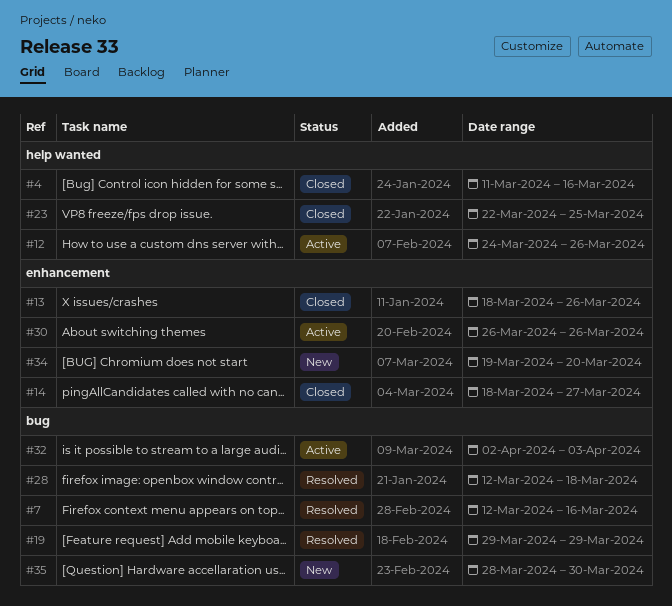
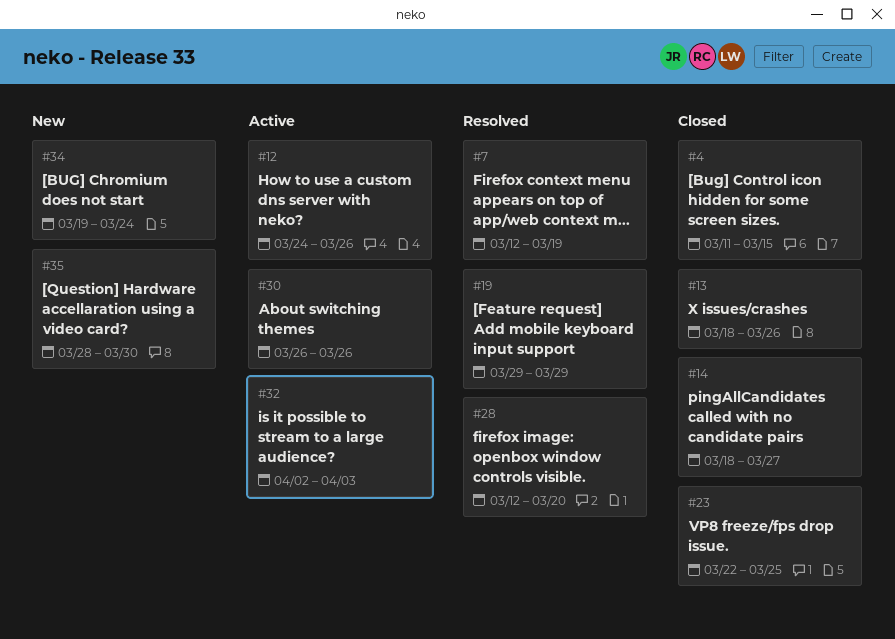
#4, due: Mar 16 -> Mar 15
#7, due: Mar 16 -> Mar 19
#28, due: Mar 18 -> Mar 20
#34, due: Mar 20 -> Mar 24

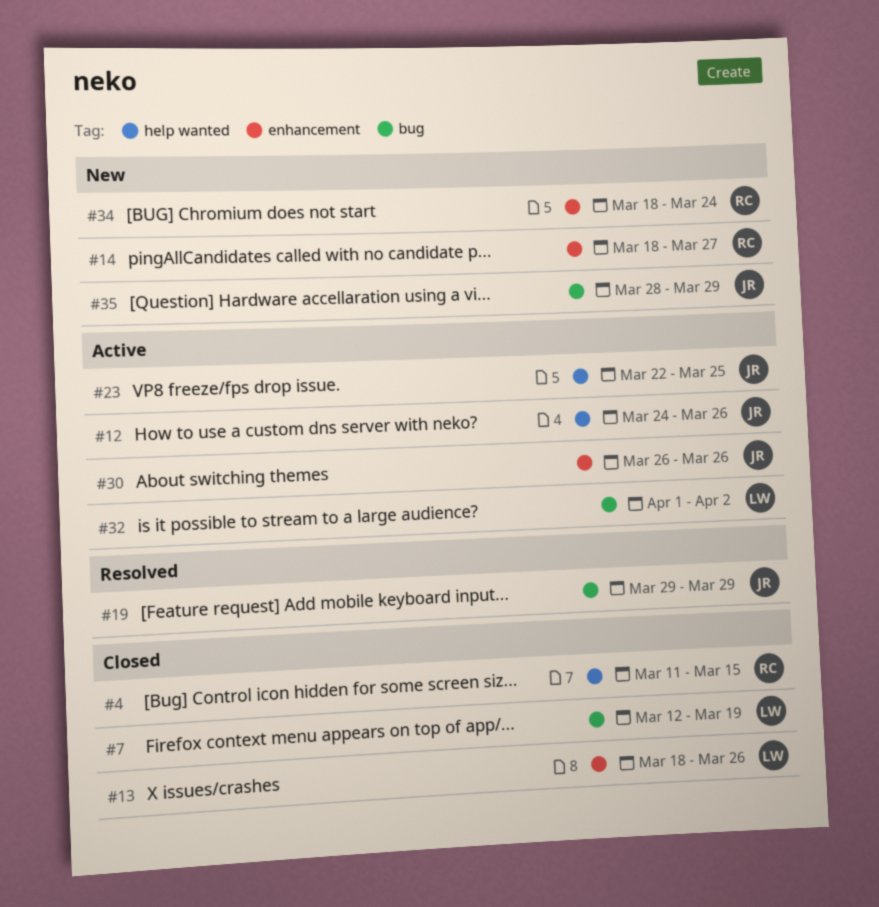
#7, status: Resolved -> Closed
#14, status: Closed -> New
#23, status: Closed -> Active
#28: present -> none
#32, start: Apr 2 -> Apr 1
#32, due: Apr 3 -> Apr 2
#34, start: Mar 19 -> Mar 18
#35, due: Mar 30 -> Mar 29

